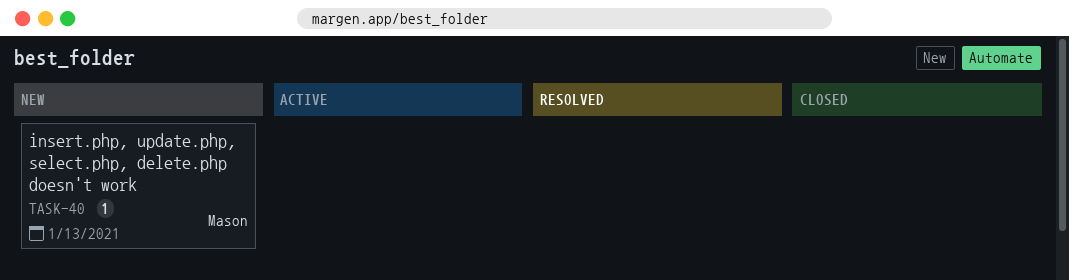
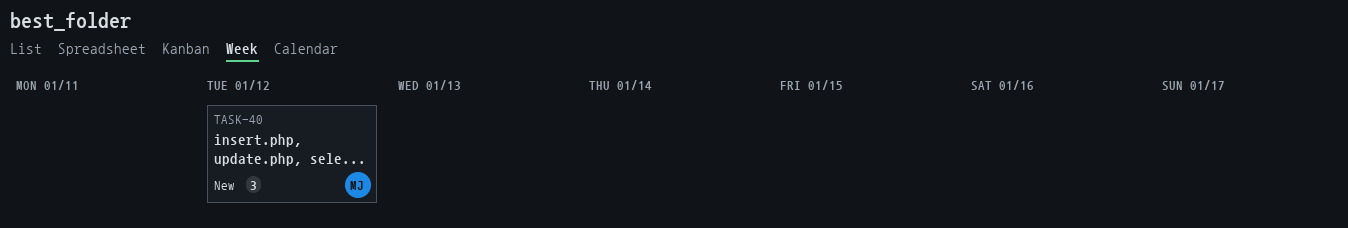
TASK-40, estimate: 1 -> 3
TASK-40, due: Jan 13 -> Jan 12

